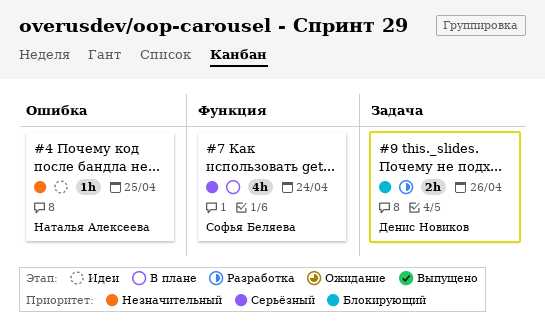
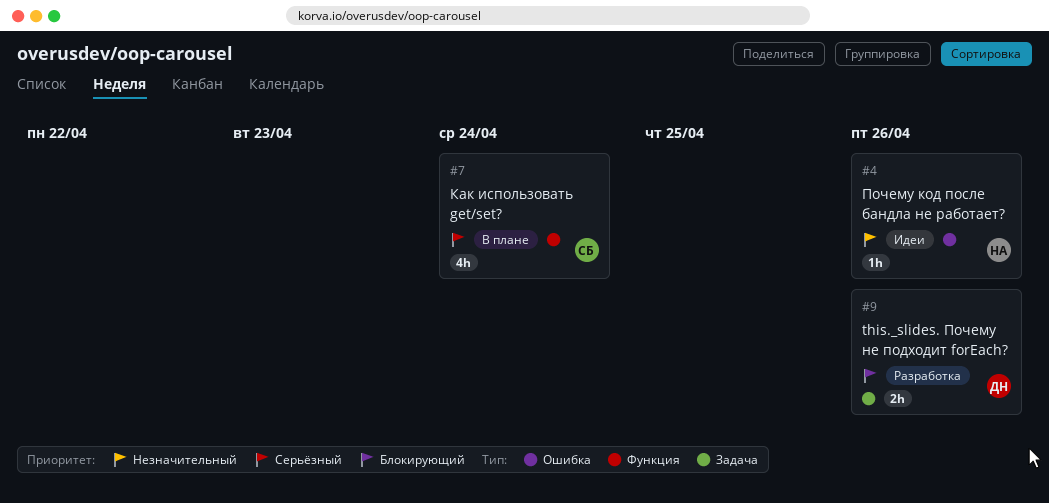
#4, due: Apr 25 -> Apr 26

